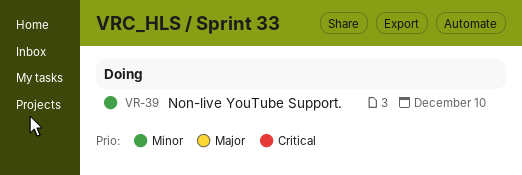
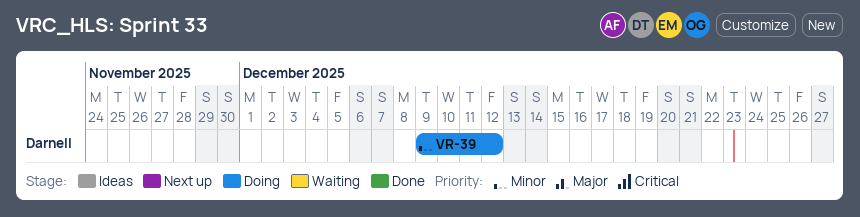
VR-39, due: Dec 10 -> Dec 12

